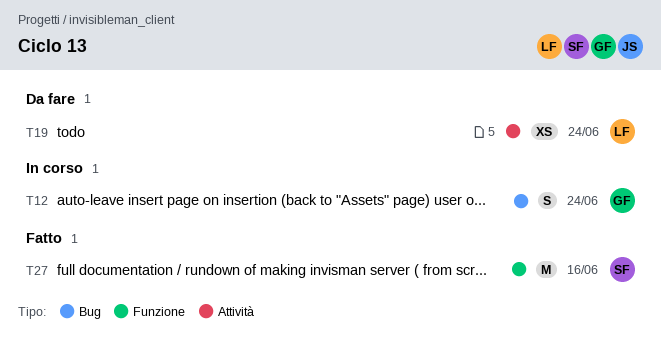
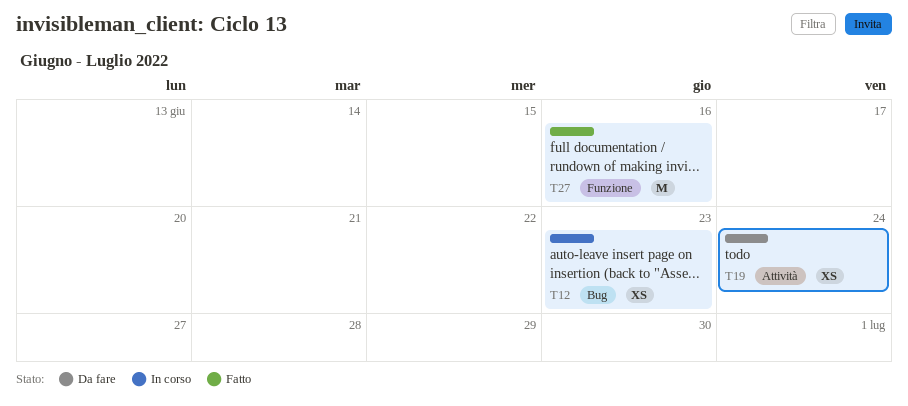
T12, estimate: S -> XS
T12, due: Jun 24 -> Jun 23

